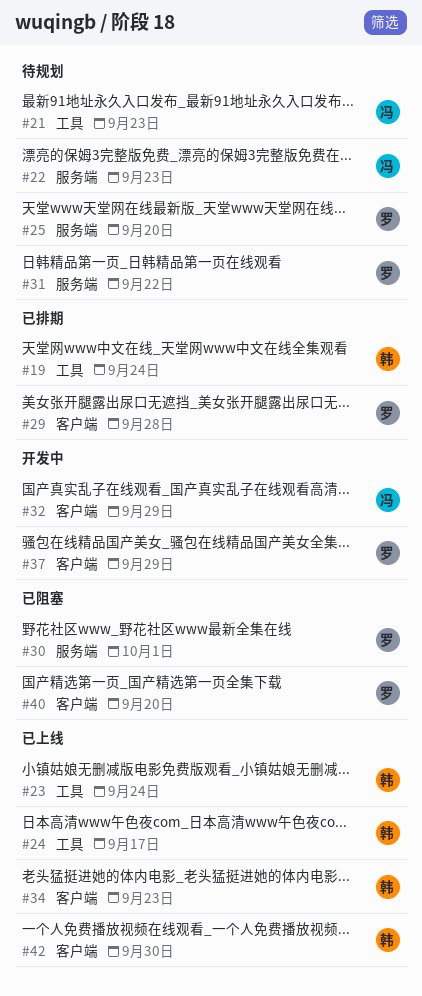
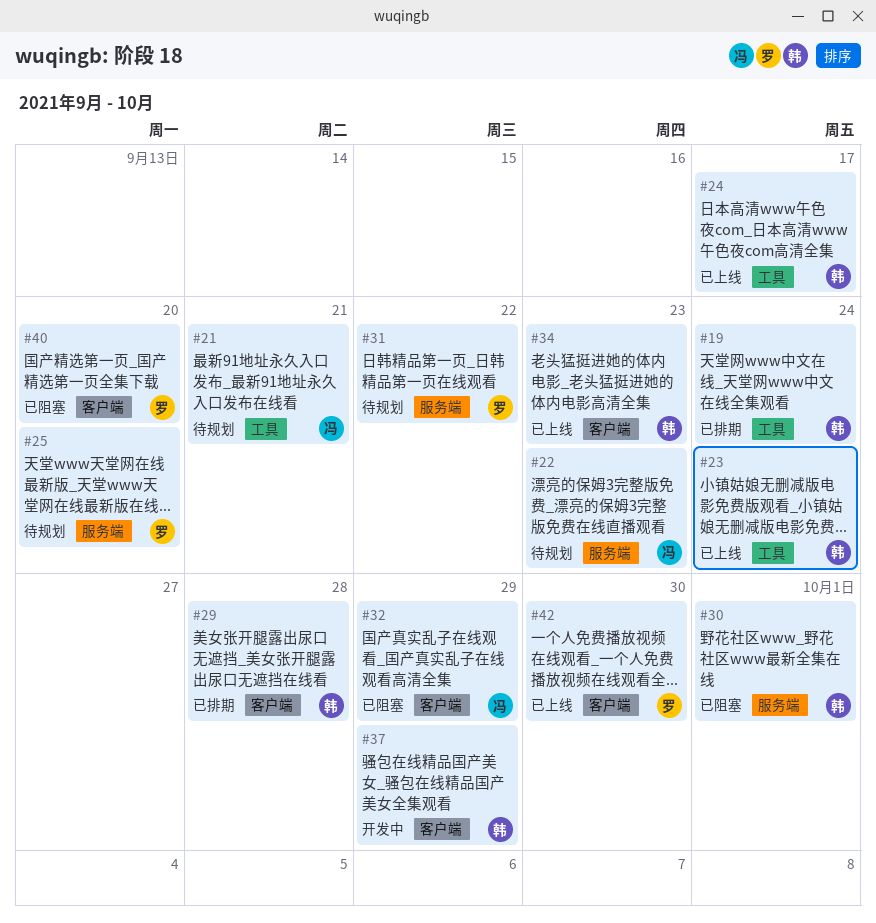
#21, due: Sep 23 -> Sep 21
#29, owner: 罗 -> 韩
#30, owner: 罗 -> 韩
#32, status: 开发中 -> 已阻塞
#37, owner: 罗 -> 韩
#42, owner: 韩 -> 罗

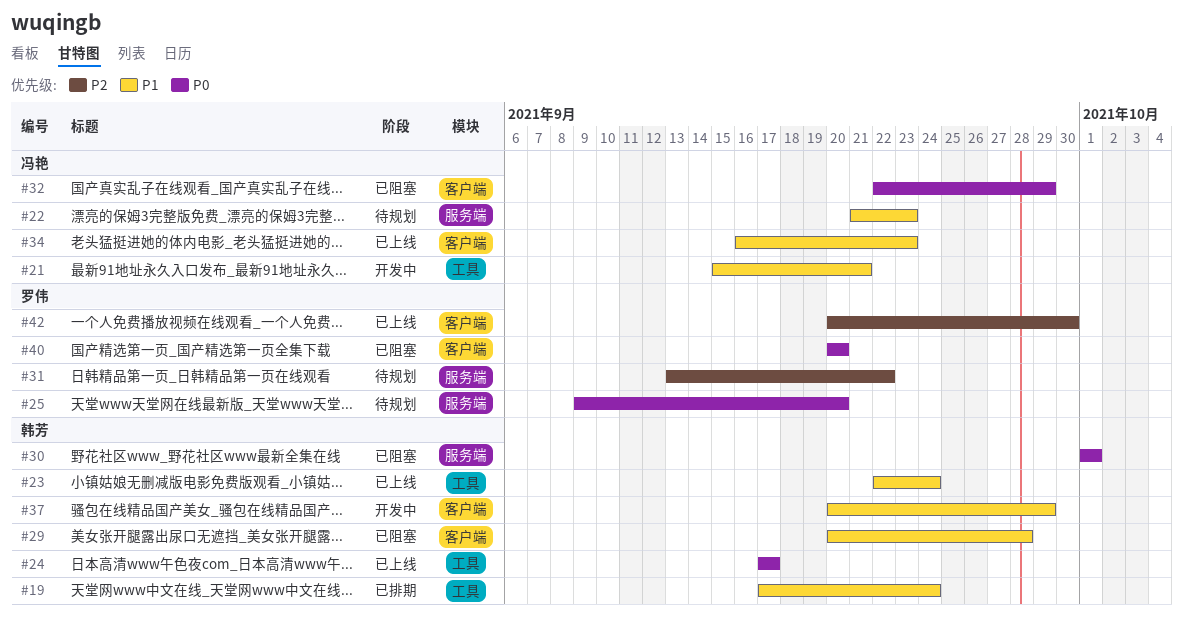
#21, status: 待规划 -> 开发中
#29, status: 已排期 -> 已阻塞
#34, owner: 韩芳 -> 冯艳

